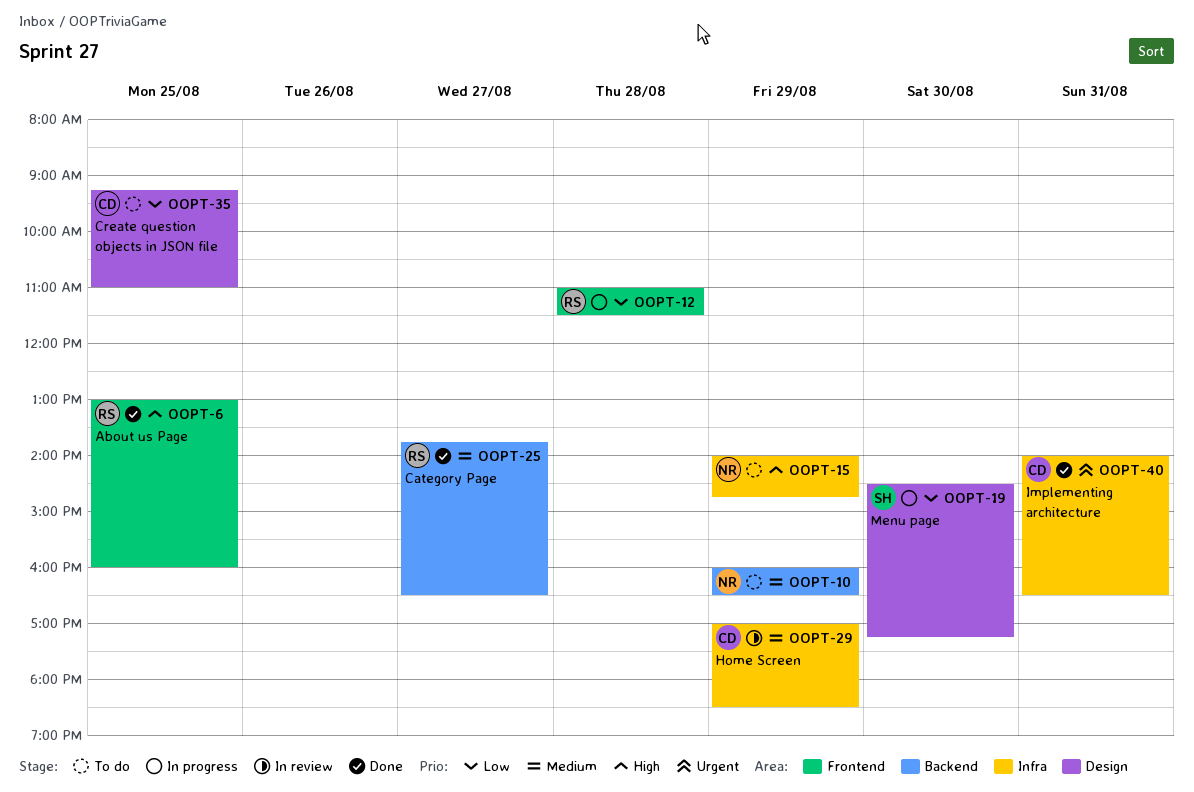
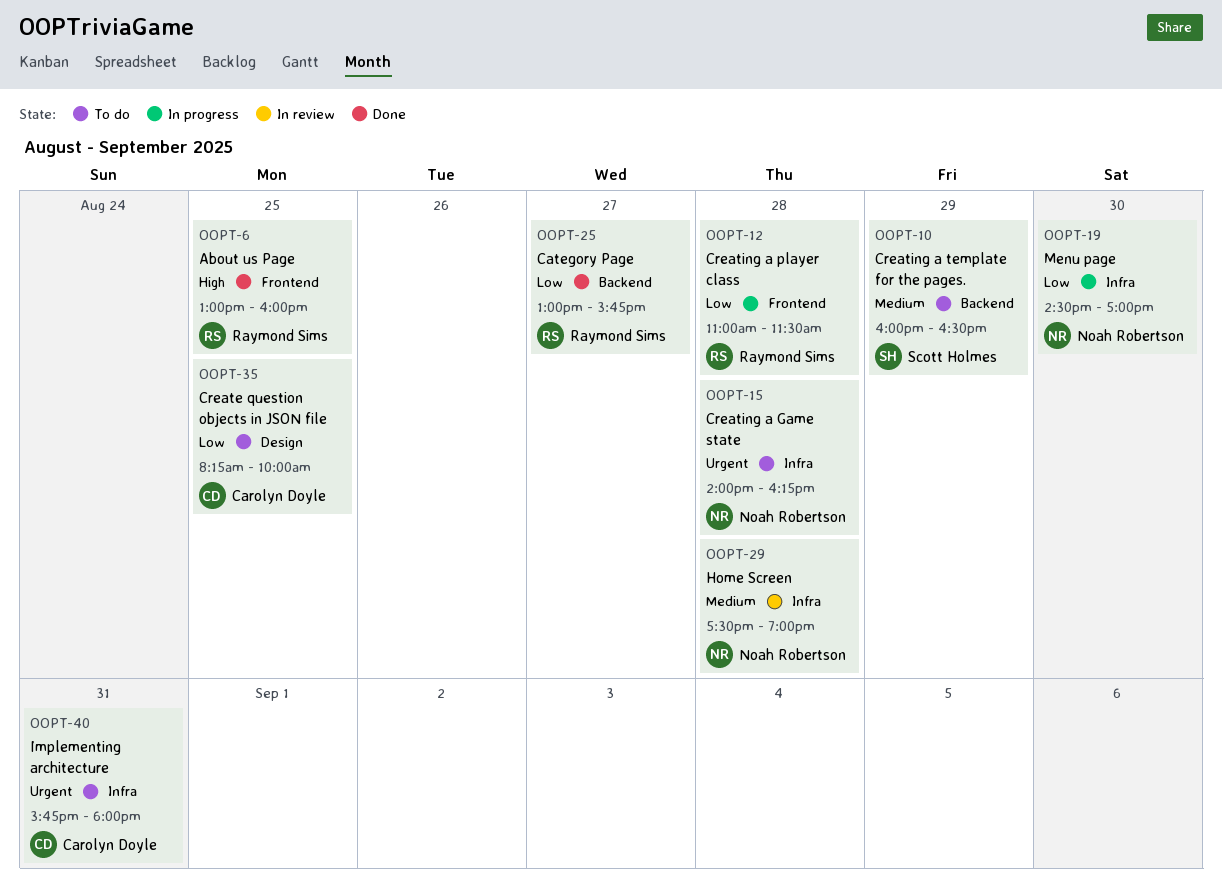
OOPT-10, owner: Noah Robertson -> Scott Holmes
OOPT-15, priority: High -> Urgent
OOPT-15, day: Aug 29 -> Aug 28
OOPT-15, ends: 14:45 -> 16:15
OOPT-19, owner: Scott Holmes -> Noah Robertson
OOPT-19, label: Design -> Infra
OOPT-19, ends: 17:15 -> 17:00
OOPT-25, priority: Medium -> Low
OOPT-25, begins: 13:45 -> 13:00
OOPT-25, ends: 16:30 -> 15:45
OOPT-29, owner: Carolyn Doyle -> Noah Robertson
OOPT-29, day: Aug 29 -> Aug 28
OOPT-29, begins: 17:00 -> 17:30
OOPT-29, ends: 18:30 -> 19:00
OOPT-35, begins: 09:15 -> 08:15
OOPT-35, ends: 11:00 -> 10:00
OOPT-40, status: Done -> To do
OOPT-40, begins: 14:00 -> 15:45
OOPT-40, ends: 16:30 -> 18:00

